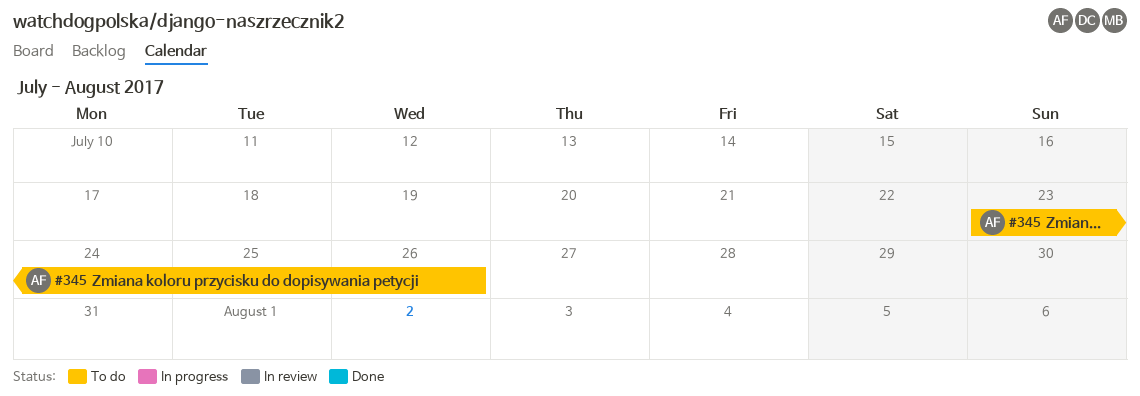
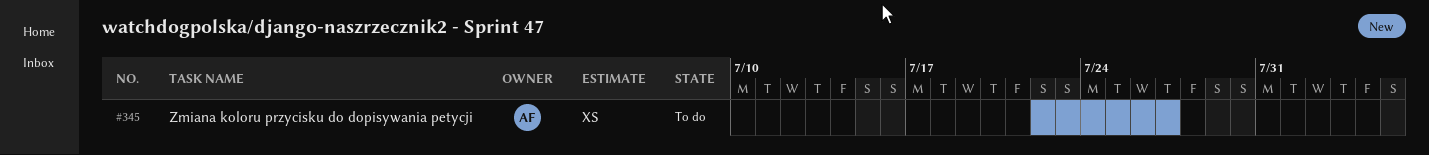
#345, start: Jul 23 -> Jul 22
#345, due: Jul 26 -> Jul 27

